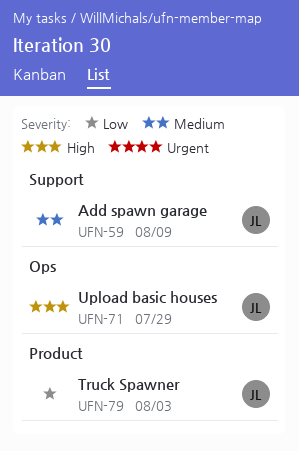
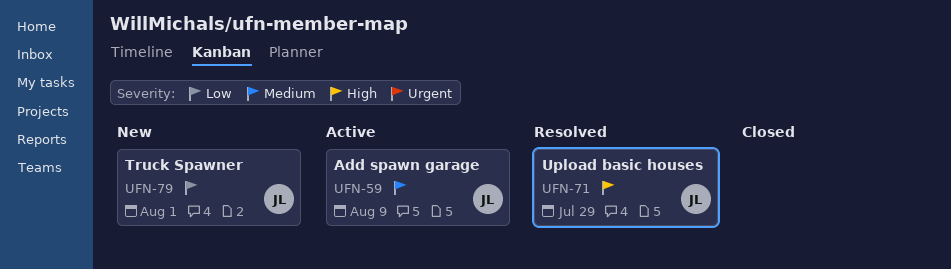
UFN-79, due: Aug 3 -> Aug 1

